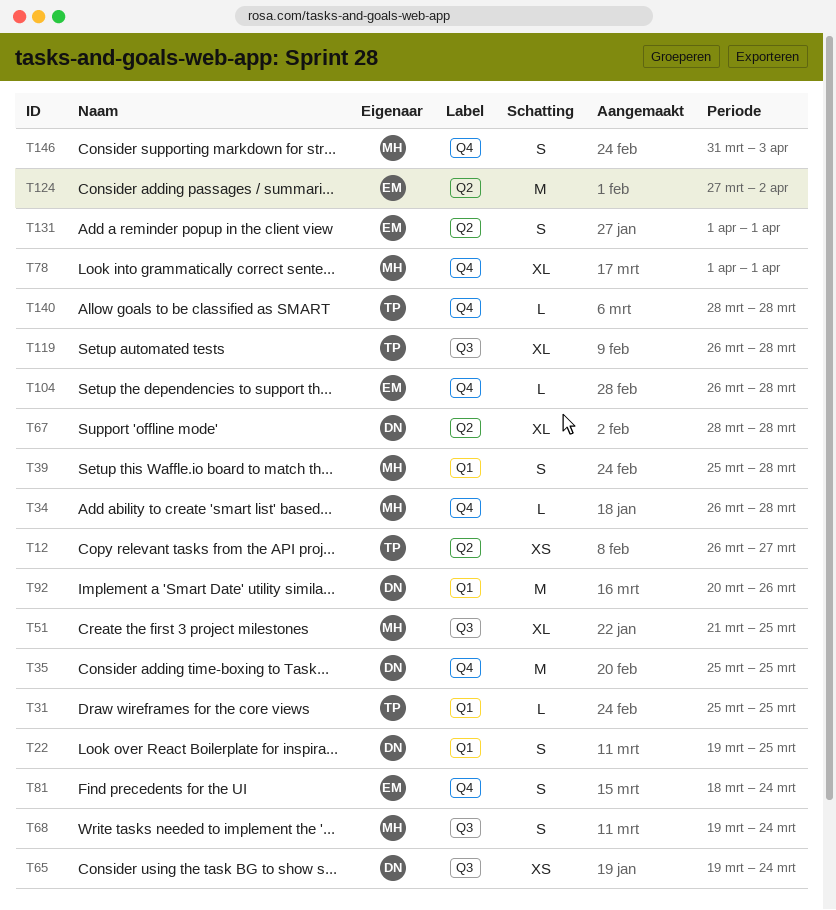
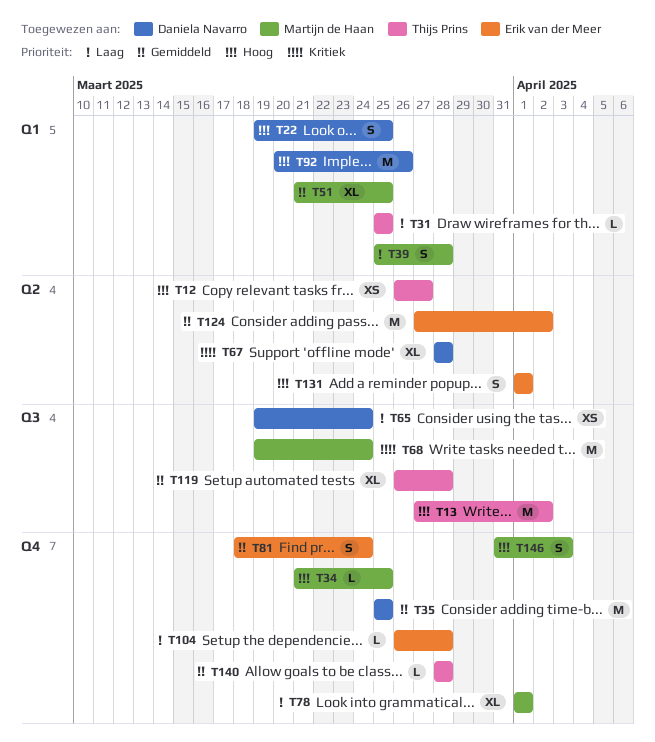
T13: none -> present
T34, start: Mar 26 -> Mar 21
T34, due: Mar 28 -> Mar 25
T51, label: Q3 -> Q1
T68, estimate: S -> M

